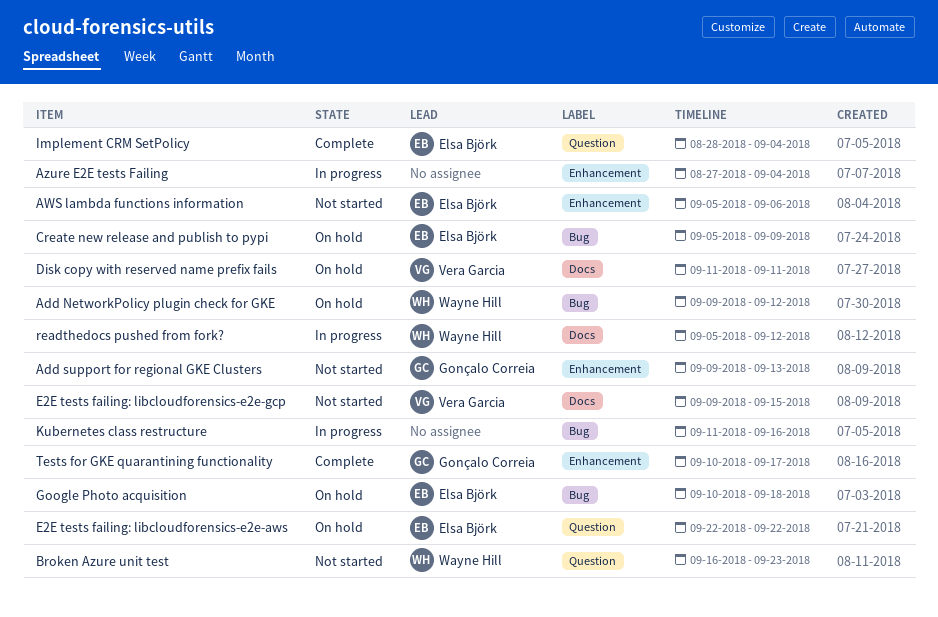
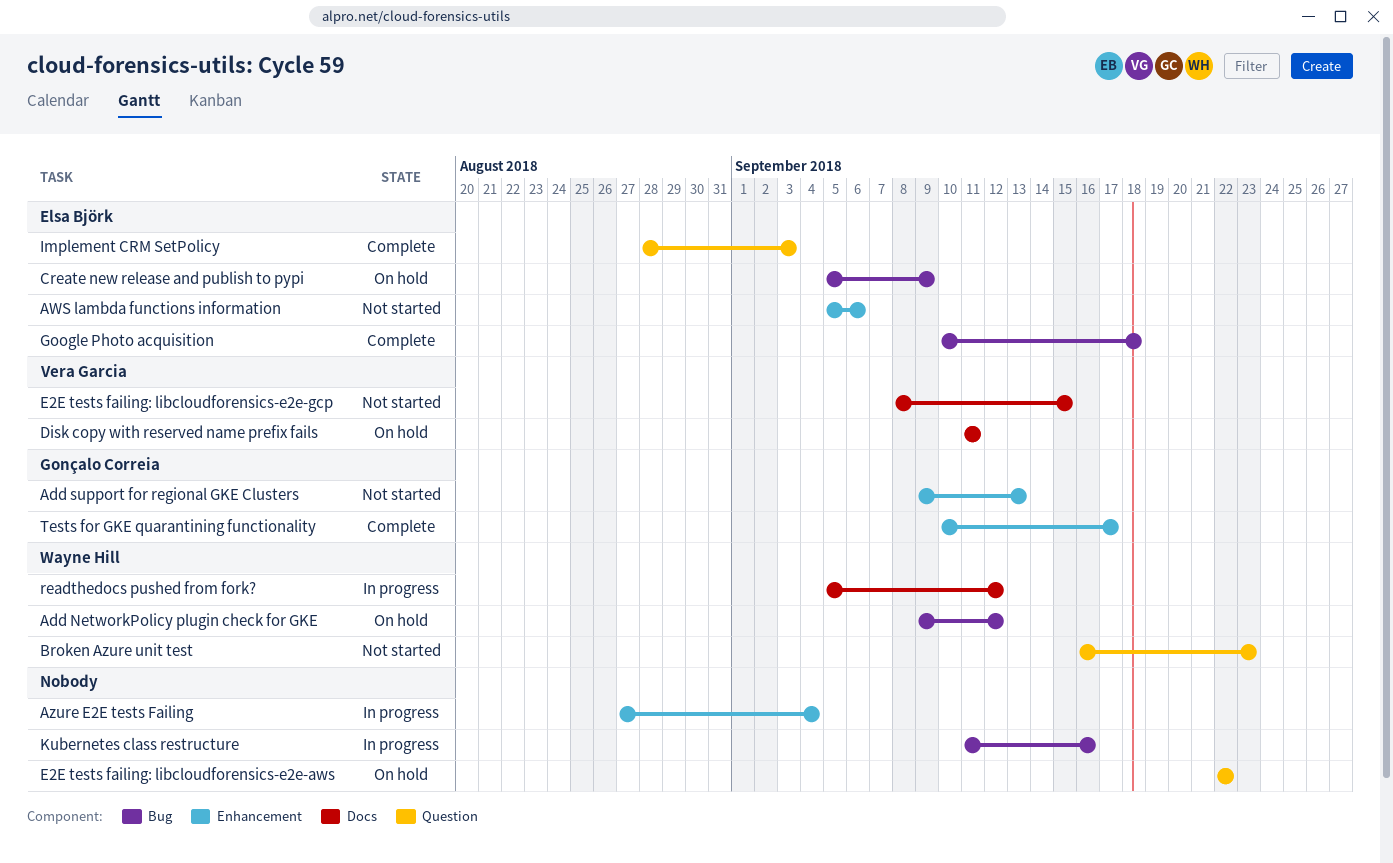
E2E tests failing: libcloudforensics-e2e-aws, owner: Elsa Björk -> none
E2E tests failing: libcloudforensics-e2e-gcp, start: Sep 9 -> Sep 8
Google Photo acquisition, status: On hold -> Complete
Implement CRM SetPolicy, due: Sep 4 -> Sep 3

